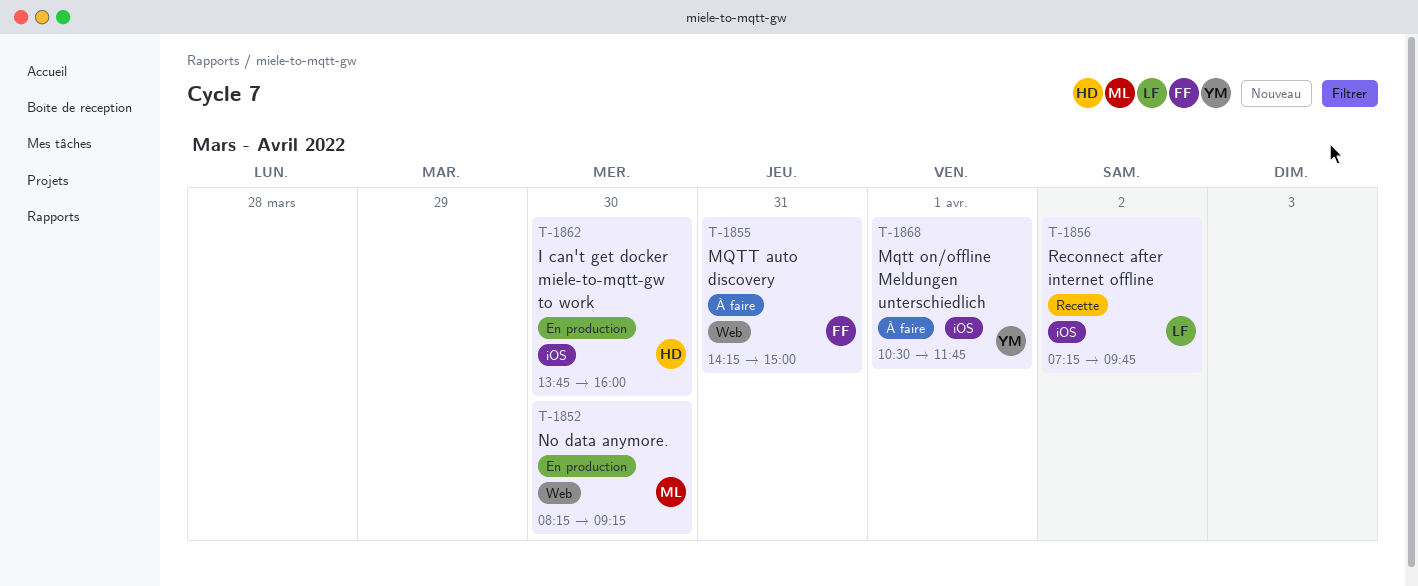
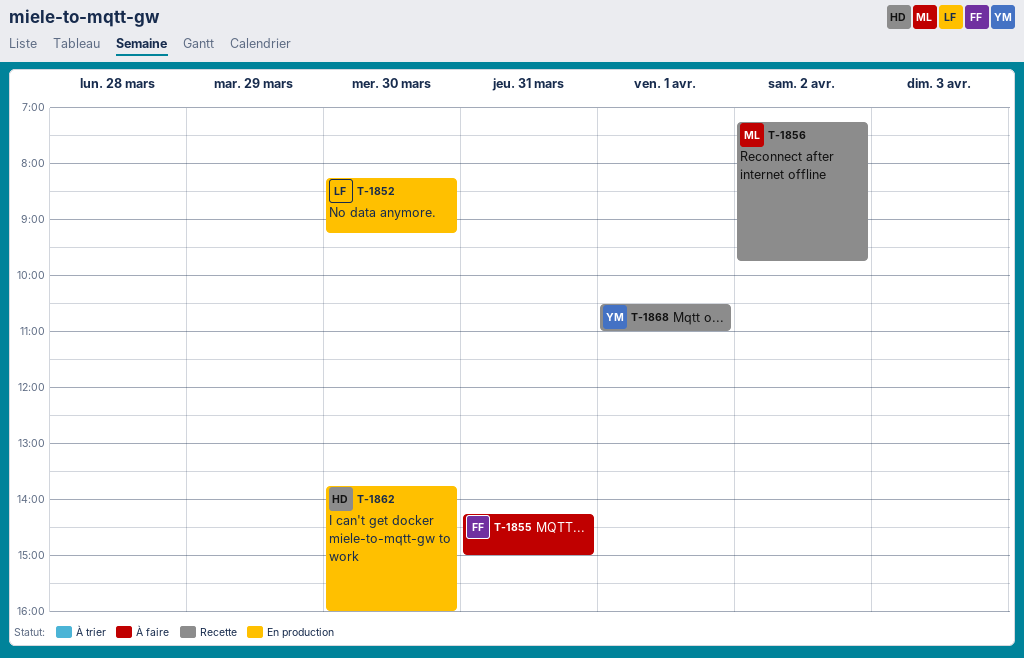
T-1852, owner: ML -> LF
T-1856, owner: LF -> ML
T-1868, status: À faire -> Recette
T-1868, ends: 11:45 -> 11:00

